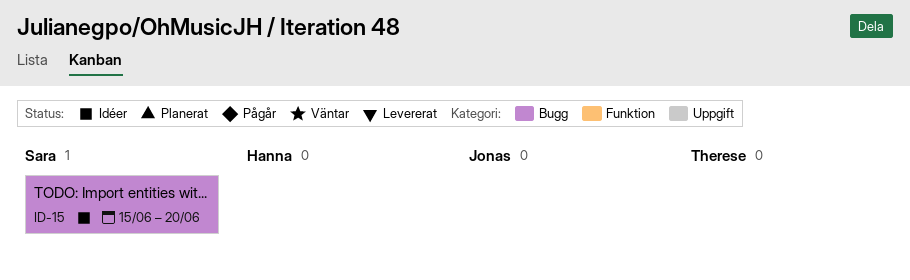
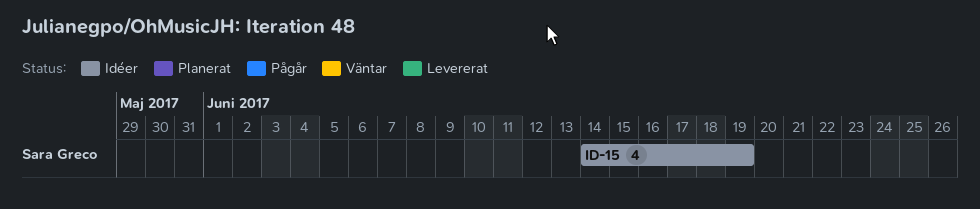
ID-15, start: Jun 15 -> Jun 14
ID-15, due: Jun 20 -> Jun 19

